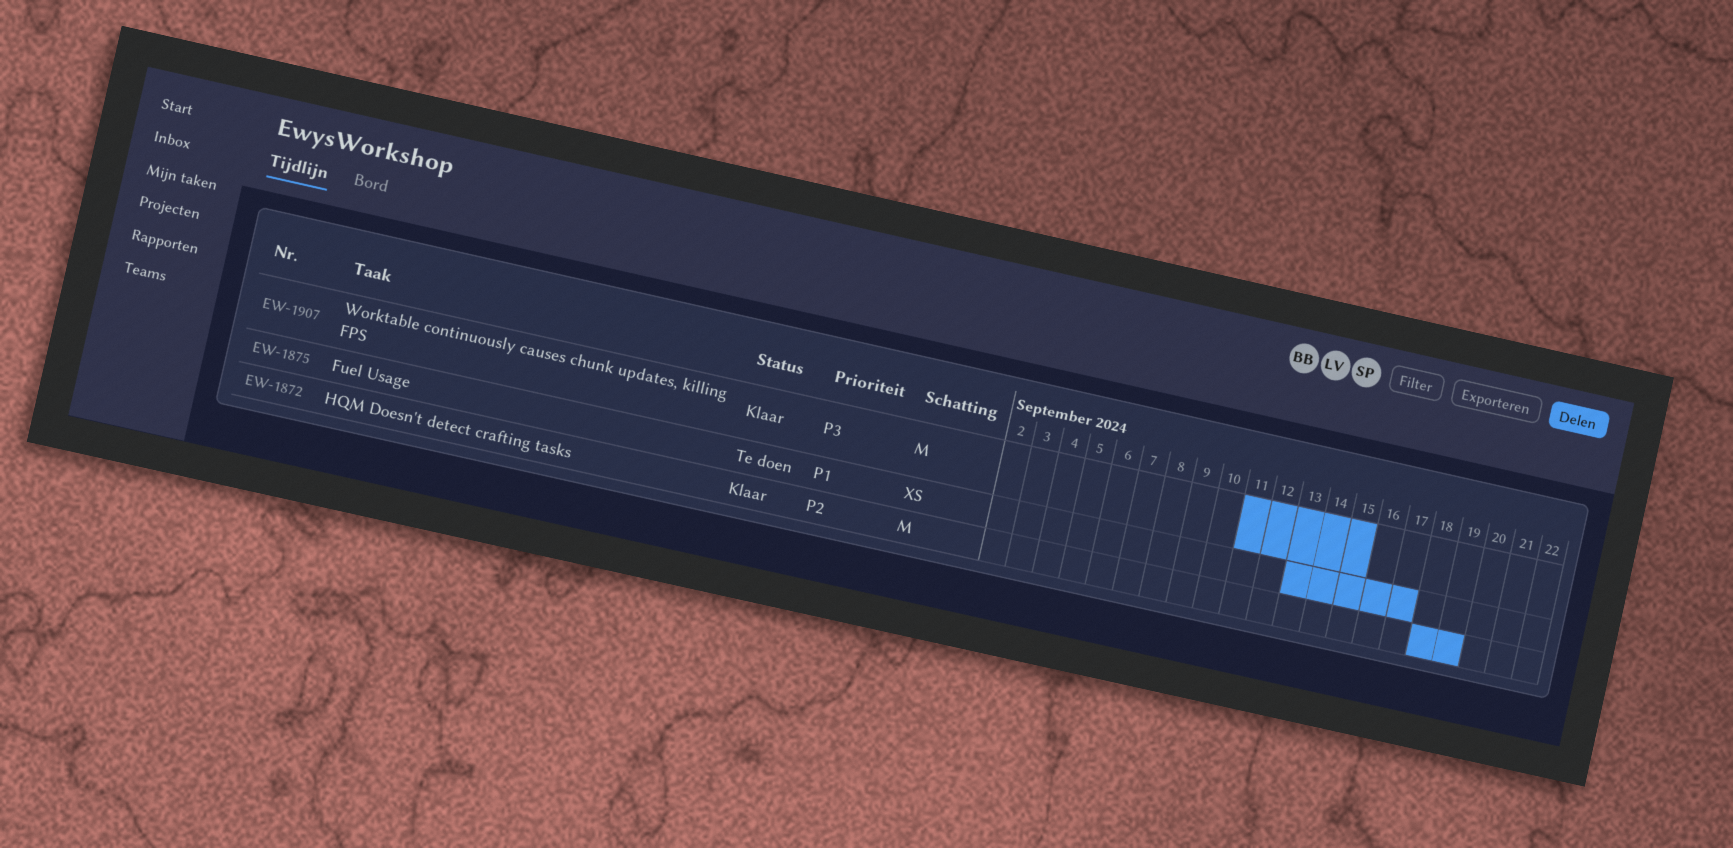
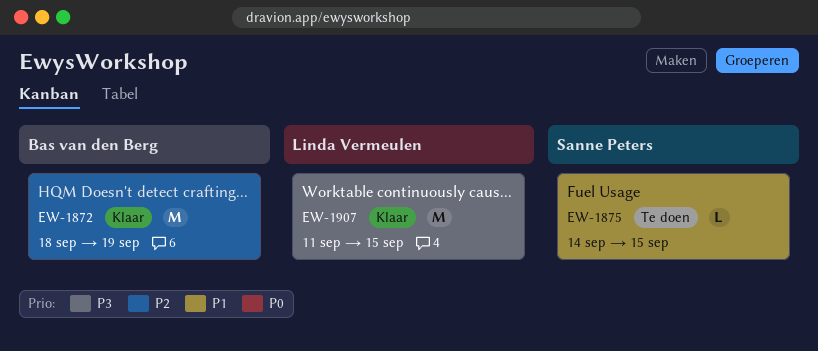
EW-1875, estimate: XS -> L
EW-1875, start: Sep 13 -> Sep 14
EW-1875, due: Sep 17 -> Sep 15

